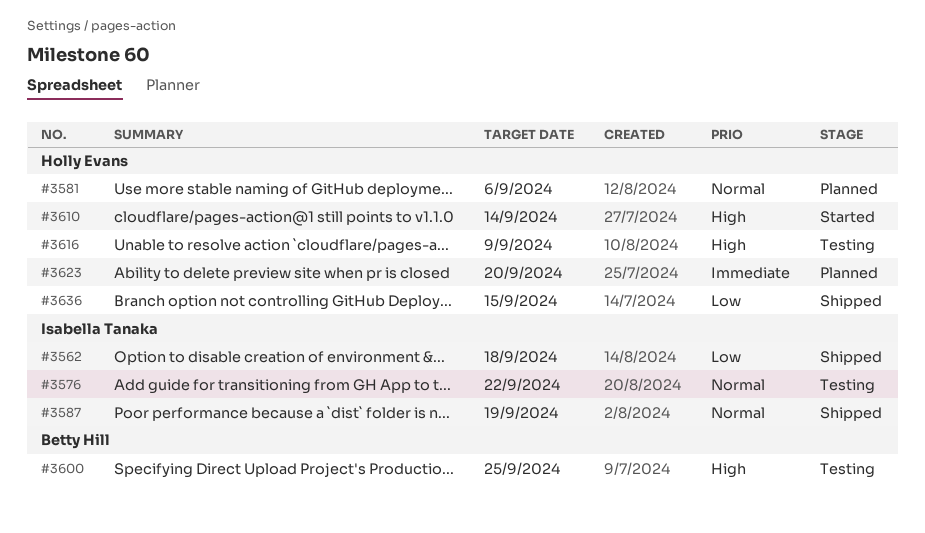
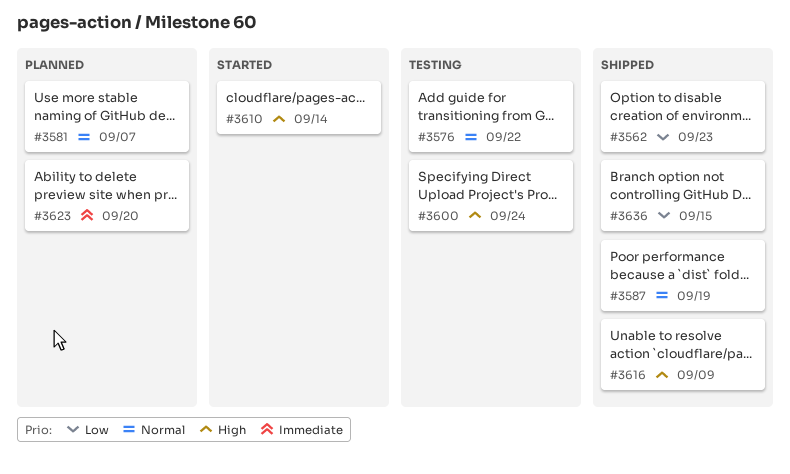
#3562, due: Sep 18 -> Sep 23
#3581, due: Sep 6 -> Sep 7
#3600, due: Sep 25 -> Sep 24
#3616, status: Testing -> Shipped

